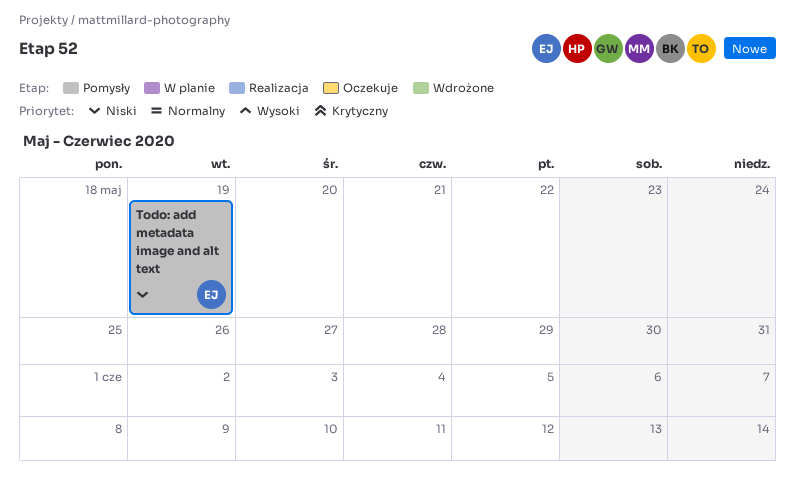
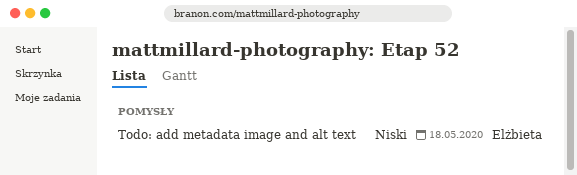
Todo: add metadata image and alt text, due: May 19 -> May 18

